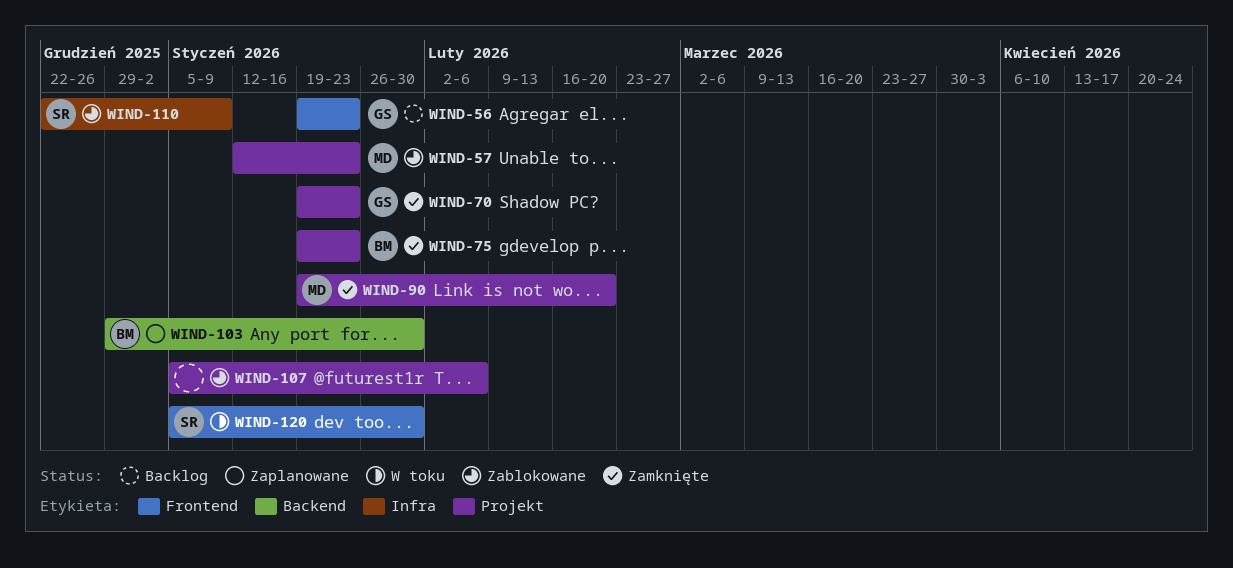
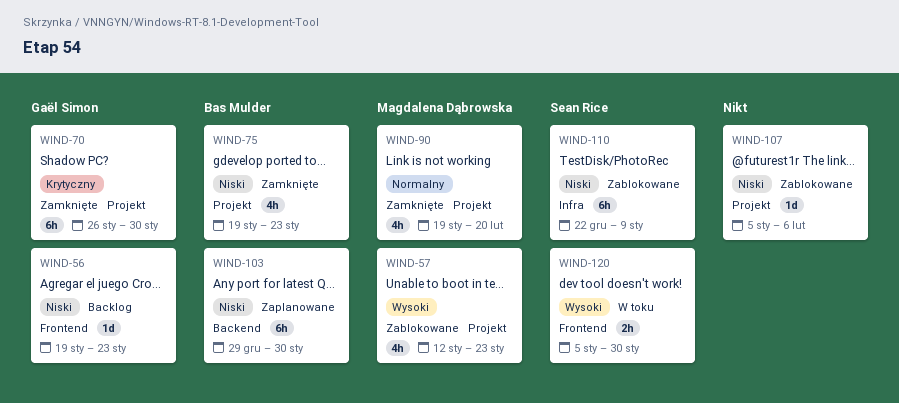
WIND-70, start: Jan 19 -> Jan 26
WIND-70, due: Jan 23 -> Jan 30

